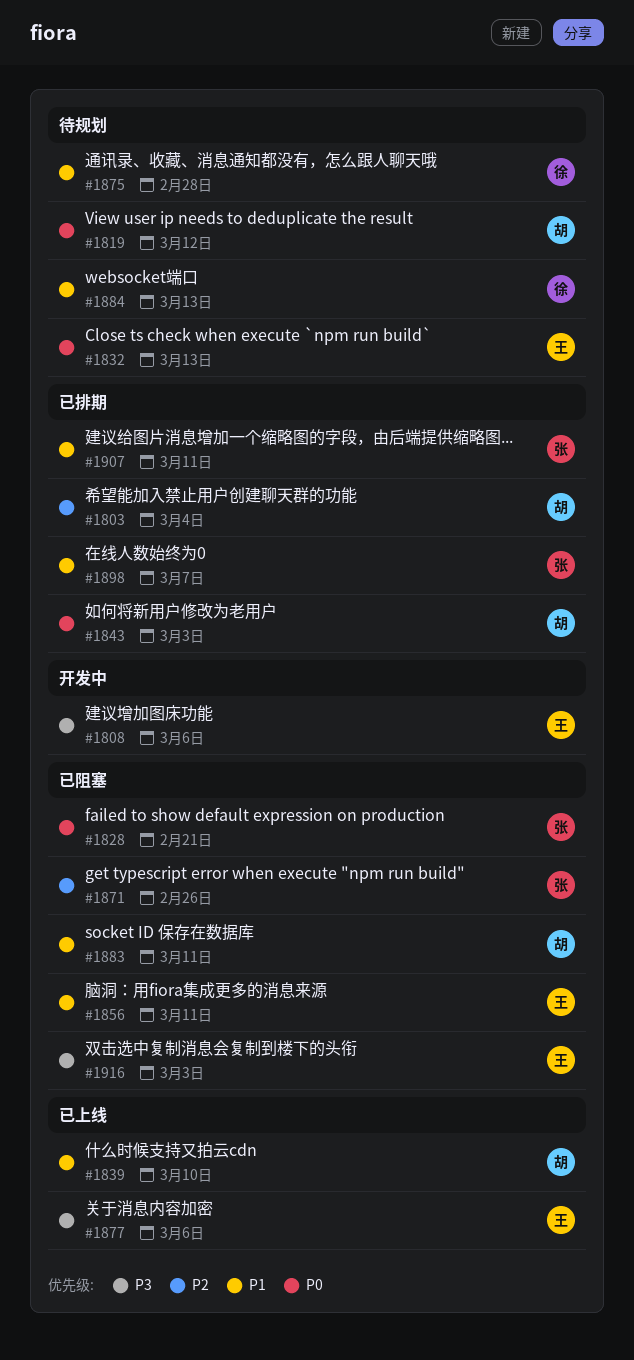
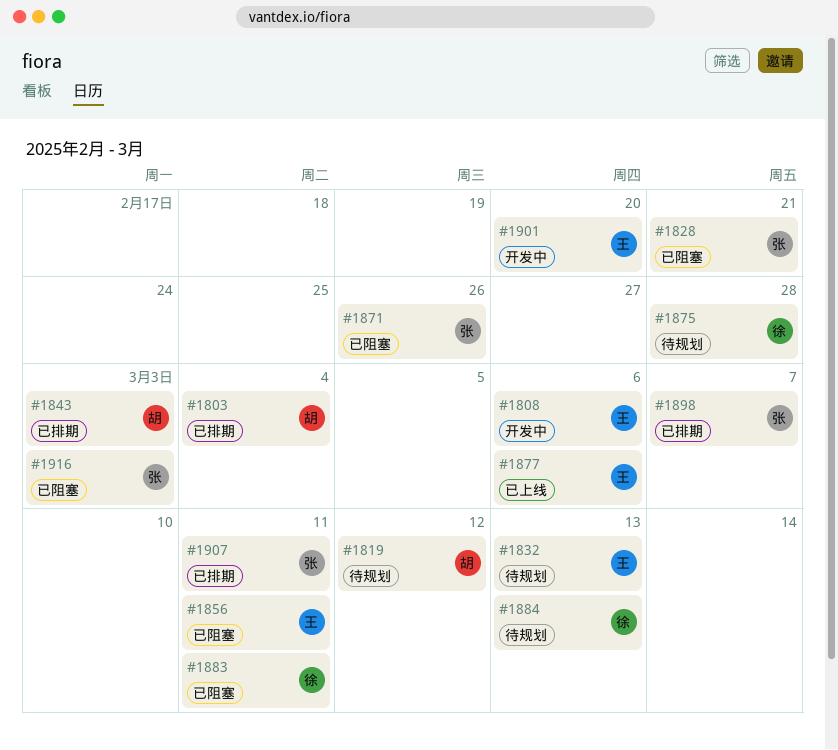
#1839: present -> none
#1883, owner: 胡 -> 徐
#1901: none -> present
#1916, owner: 王 -> 张

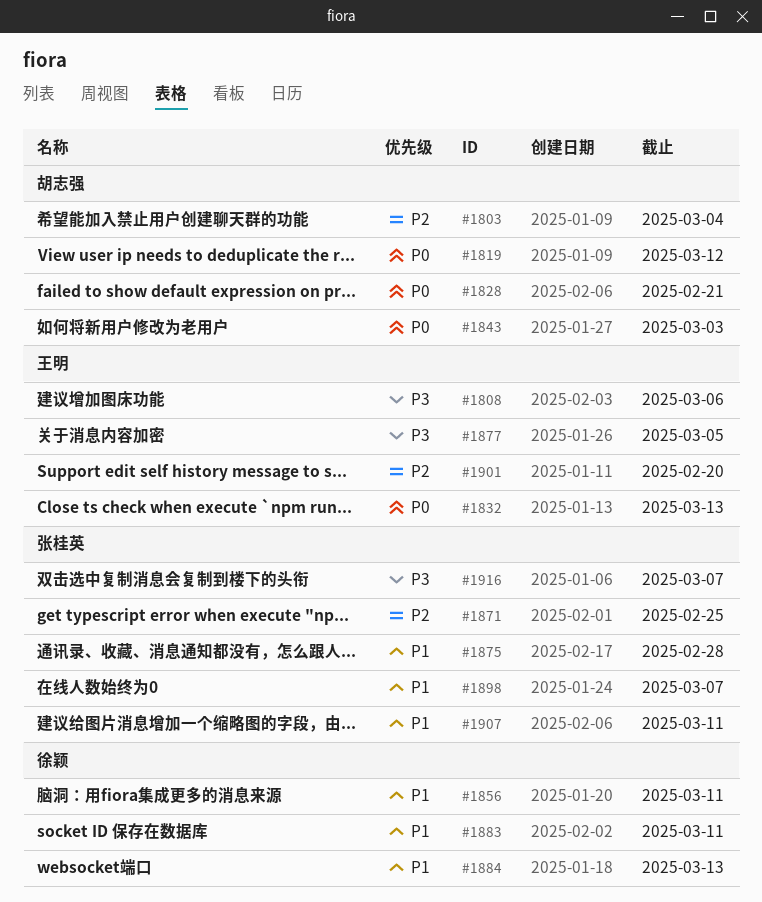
#1828, owner: 张桂英 -> 胡志强
#1856, owner: 王明 -> 徐颖
#1871, due: Feb 26 -> Feb 25
#1875, owner: 徐颖 -> 张桂英
#1877, due: Mar 6 -> Mar 5
#1916, due: Mar 3 -> Mar 7

